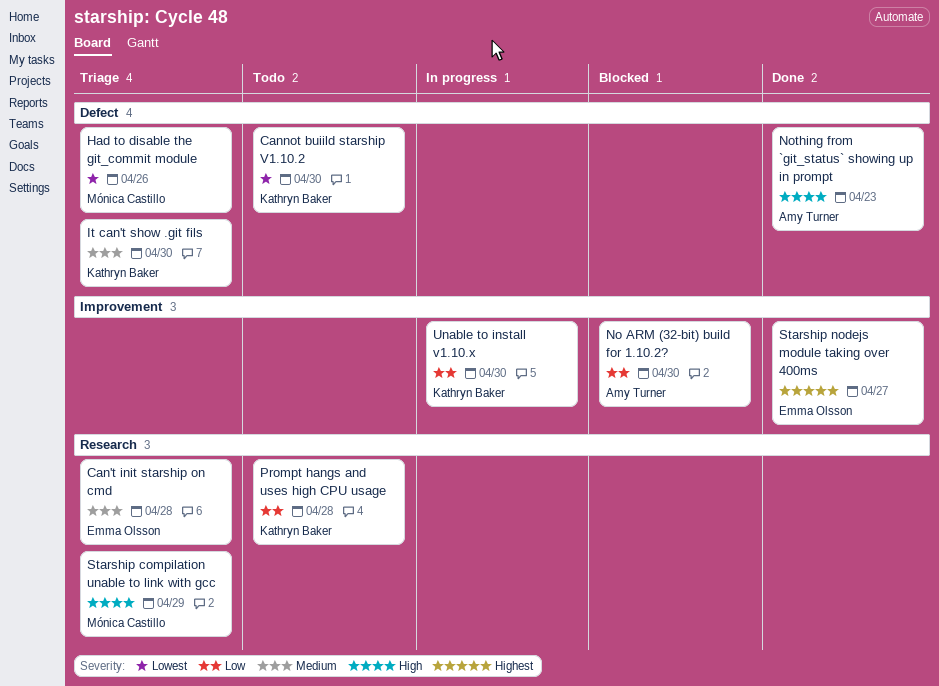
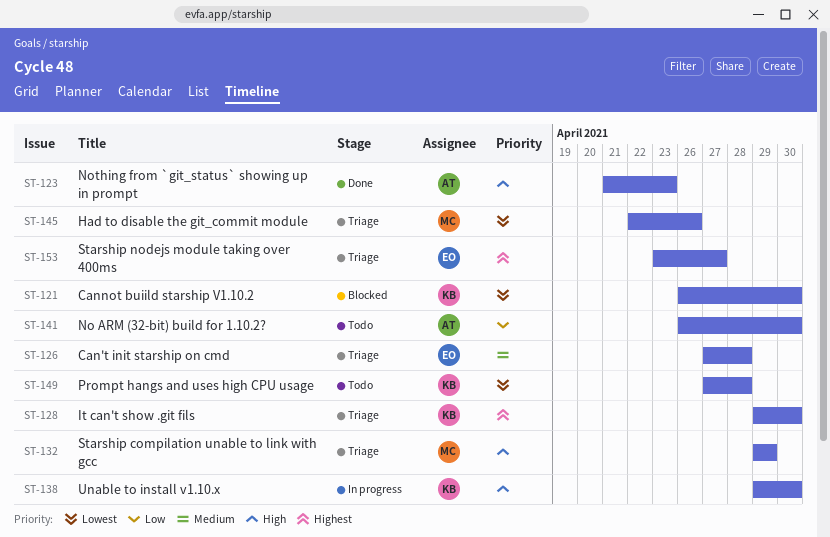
Cannot buiild starship V1.10.2, status: Todo -> Blocked
It can't show .git fils, priority: Medium -> Highest
No ARM (32-bit) build for 1.10.2?, status: Blocked -> Todo
Prompt hangs and uses high CPU usage, priority: Low -> Lowest
Starship nodejs module taking over 400ms, status: Done -> Triage
Unable to install v1.10.x, priority: Low -> High

